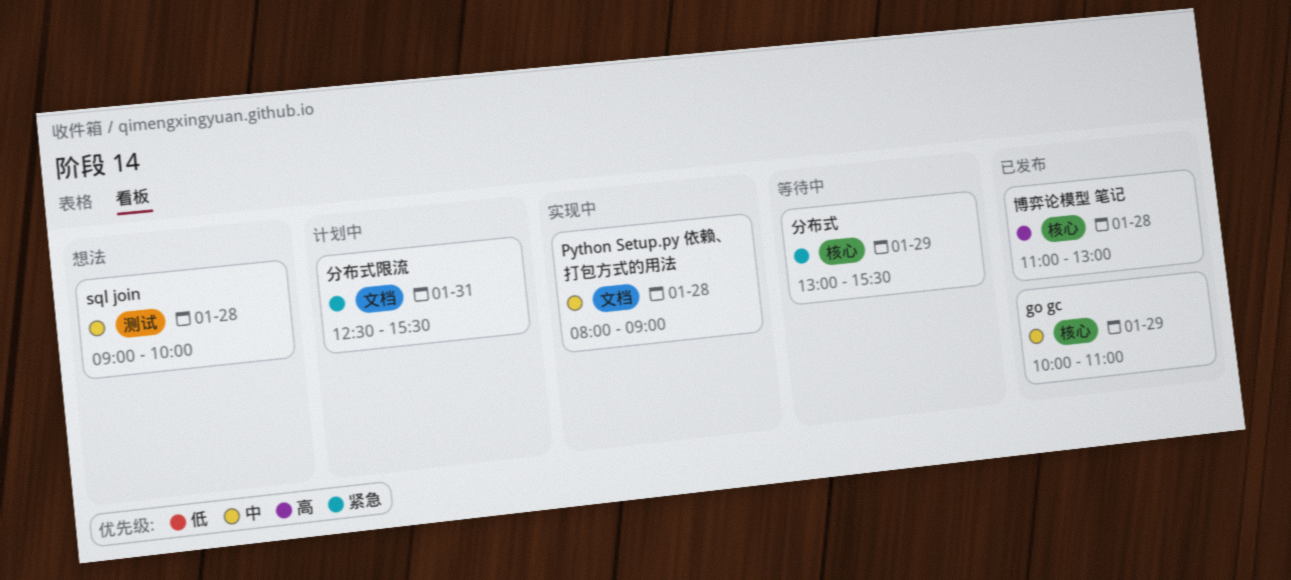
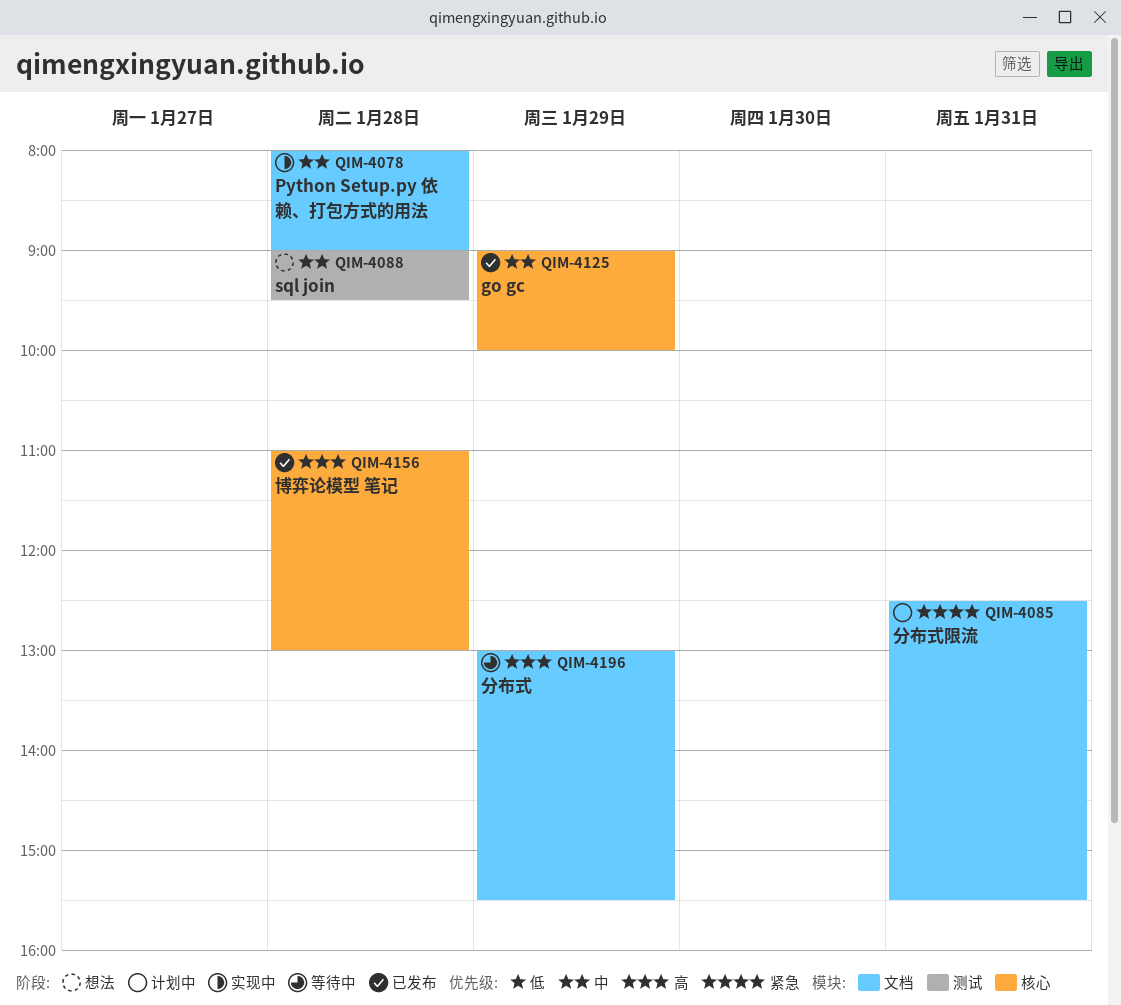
go gc, begins: 10:00 -> 09:00
go gc, ends: 11:00 -> 10:00
sql join, ends: 10:00 -> 09:30
分布式, priority: 紧急 -> 高
分布式, label: 核心 -> 文档

